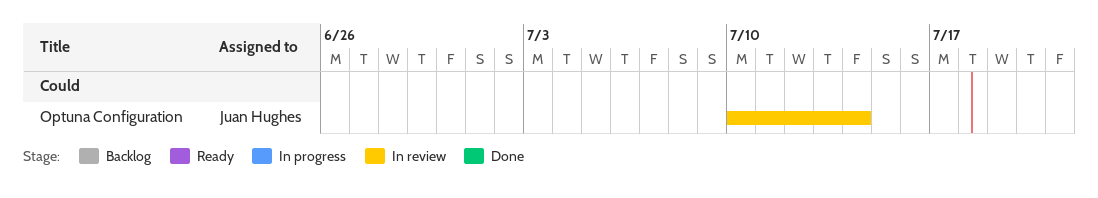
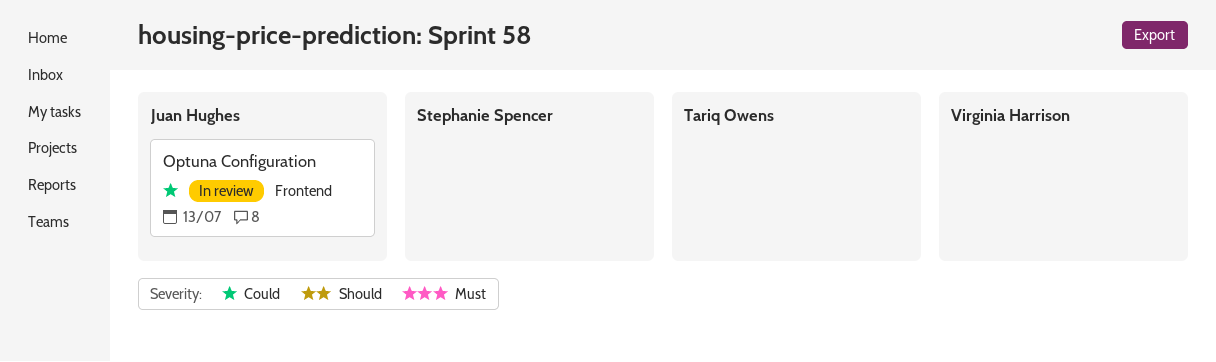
Optuna Configuration, due: Jul 14 -> Jul 13

